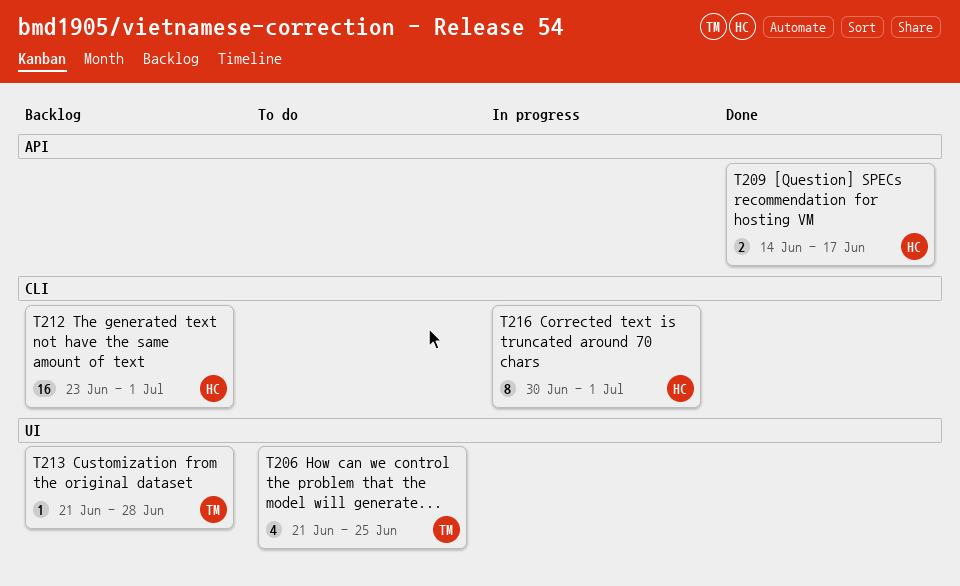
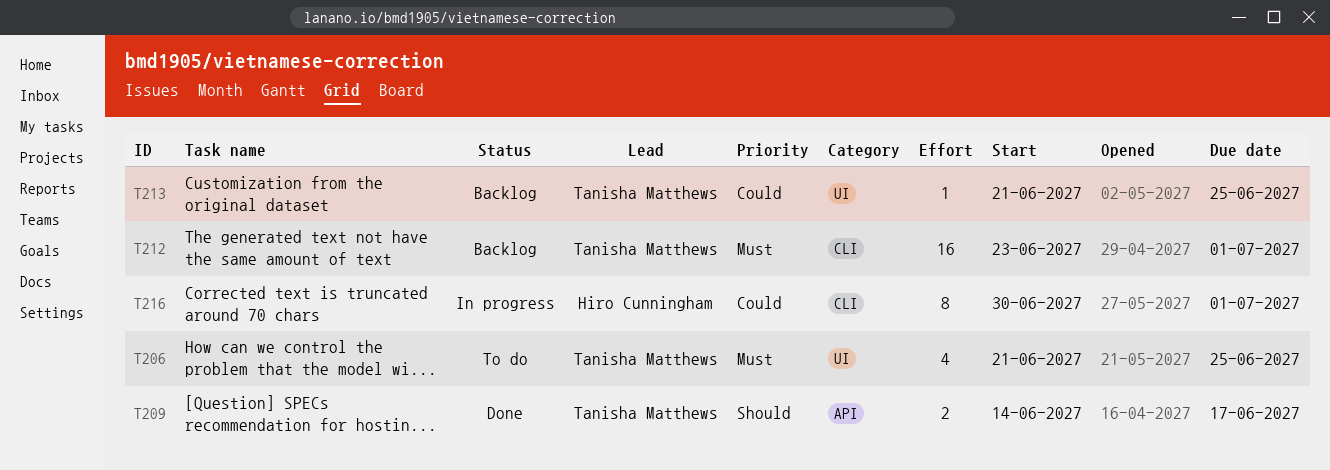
T209, owner: Hiro Cunningham -> Tanisha Matthews
T212, owner: Hiro Cunningham -> Tanisha Matthews
T213, due: Jun 28 -> Jun 25

